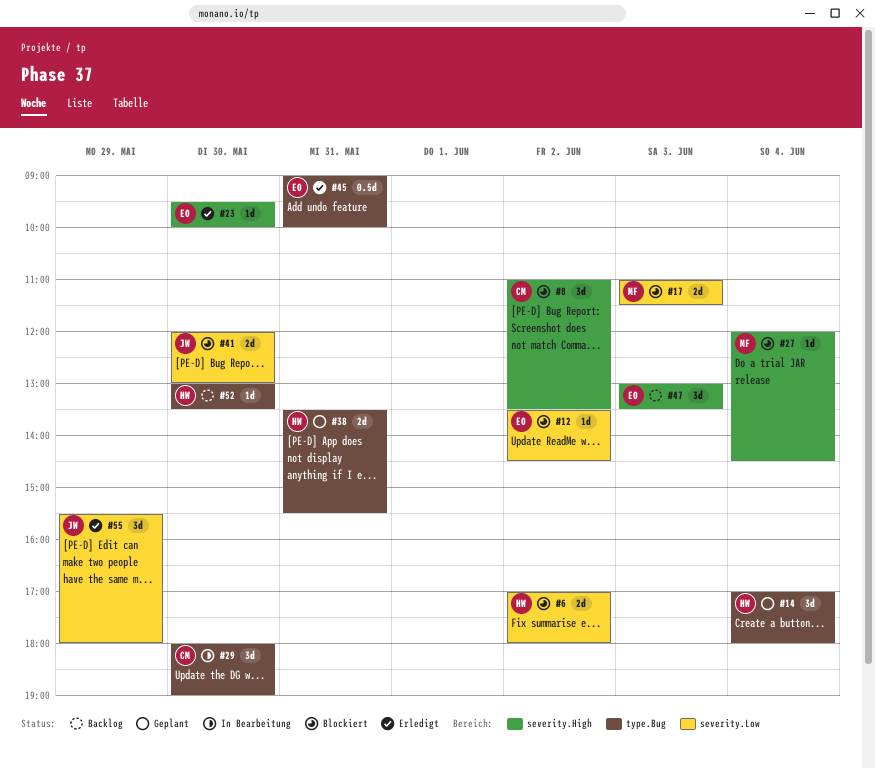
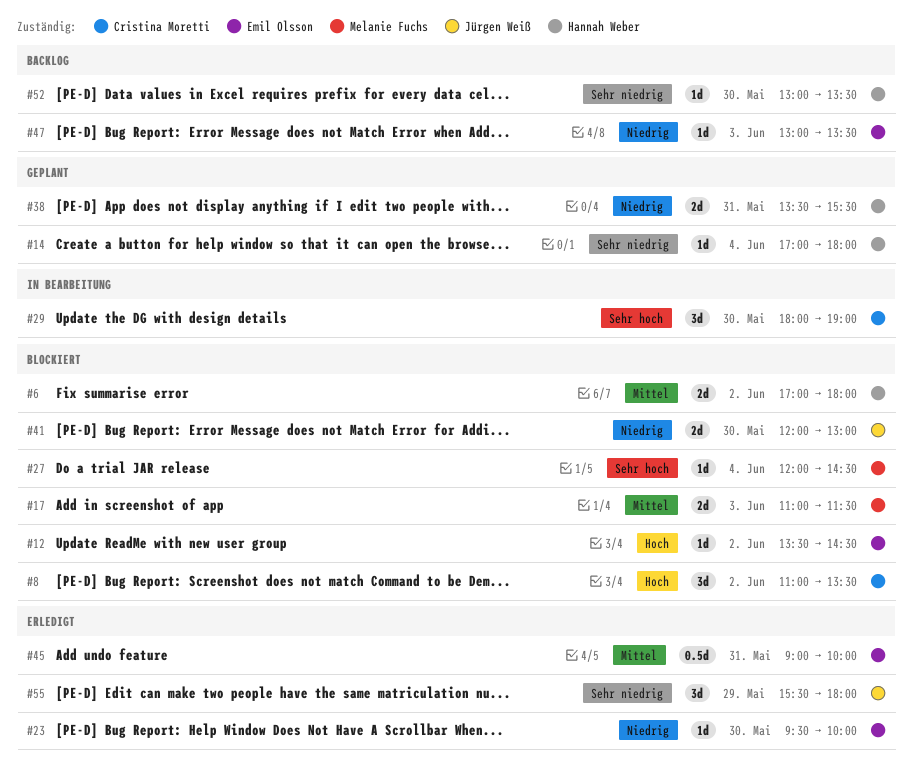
#14, estimate: 3d -> 1d
#47, estimate: 3d -> 1d

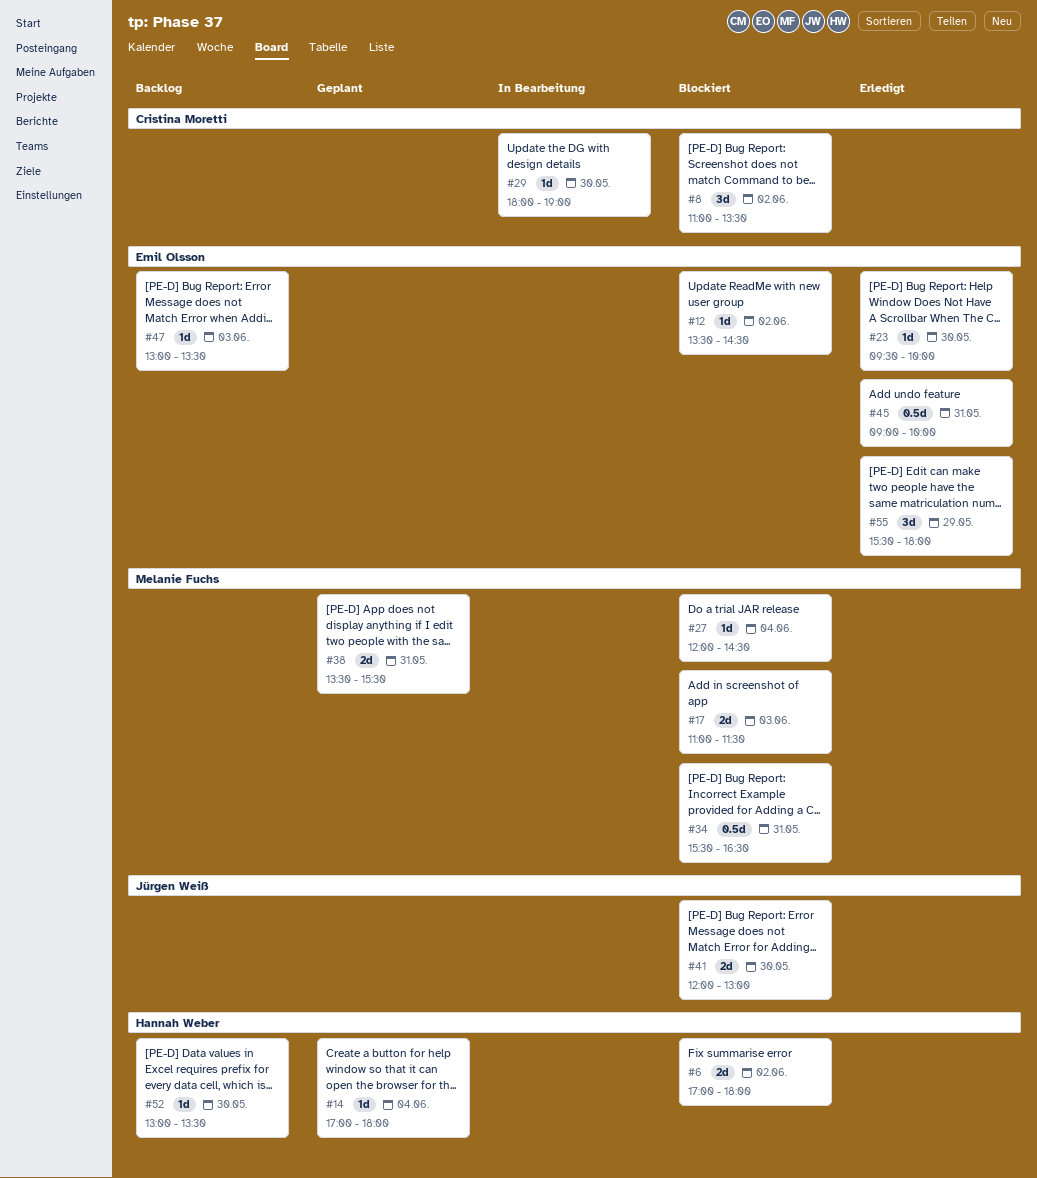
#29, estimate: 3d -> 1d
#34: none -> present
#38, owner: Hannah Weber -> Melanie Fuchs
#55, owner: Jürgen Weiß -> Emil Olsson

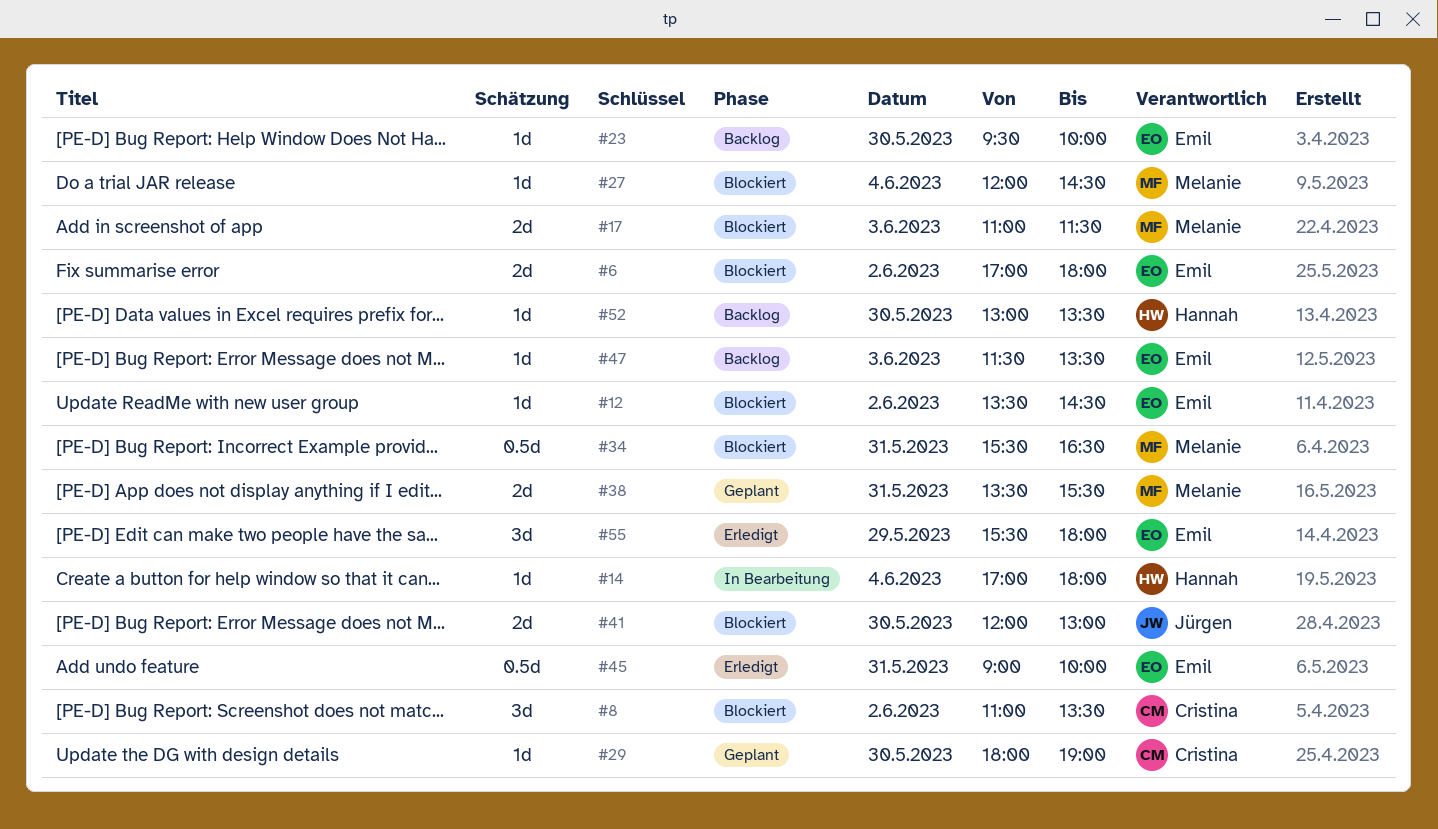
#6, owner: Hannah Weber -> Emil Olsson
#14, status: Geplant -> In Bearbeitung
#23, status: Erledigt -> Backlog
#29, status: In Bearbeitung -> Geplant
#47, begins: 13:00 -> 11:30

